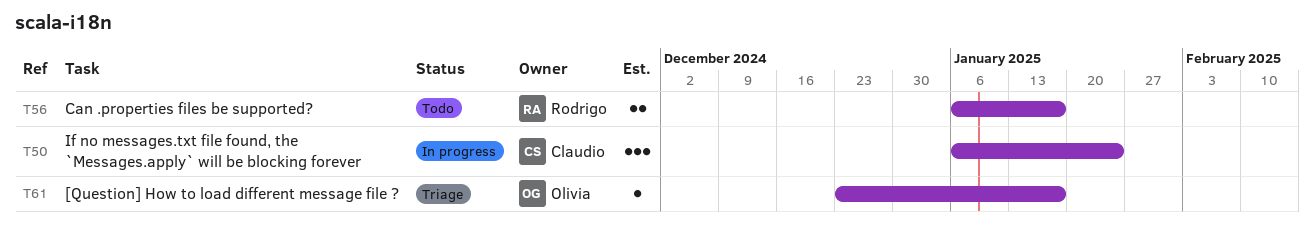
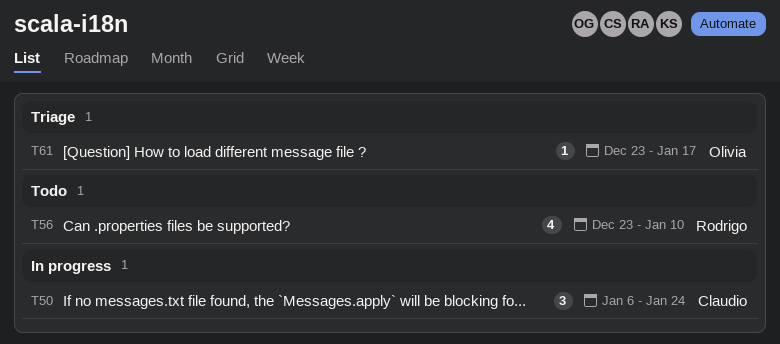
T56, estimate: 2 -> 4
T56, start: Jan 6 -> Dec 23
T56, due: Jan 17 -> Jan 10

